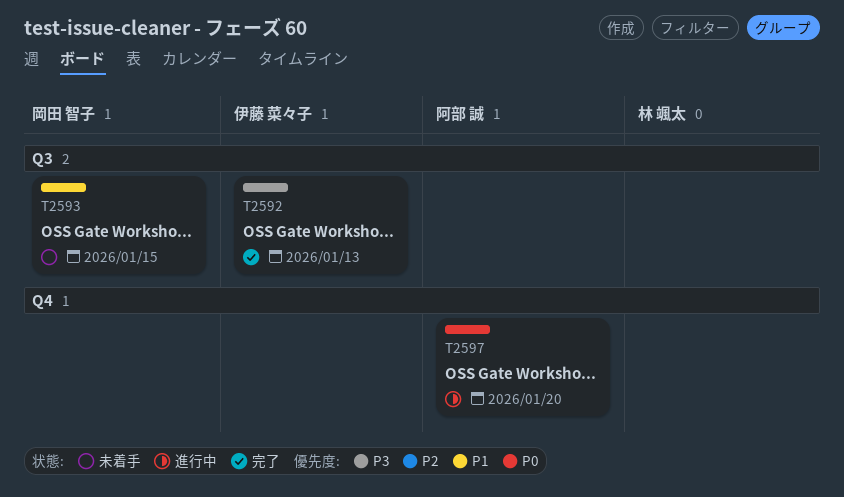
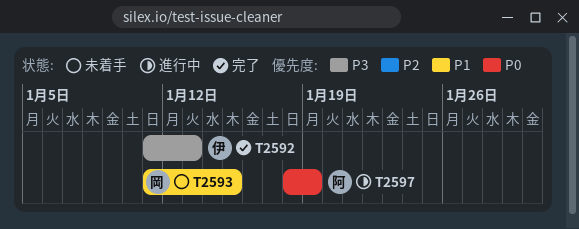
T2597, due: Jan 20 -> Jan 19

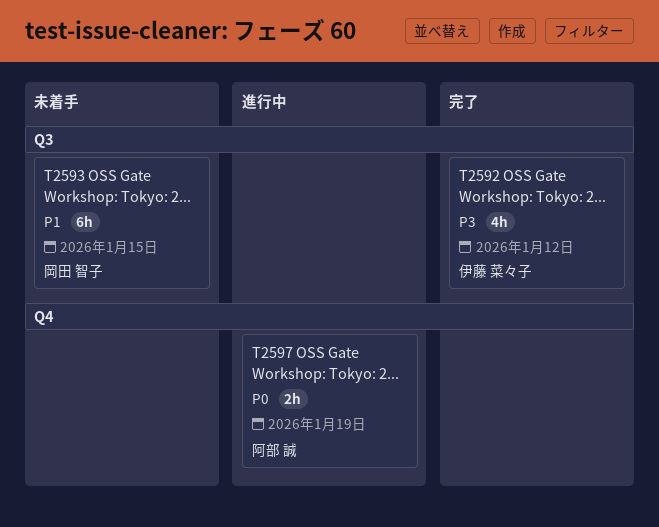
T2592, due: Jan 13 -> Jan 12

